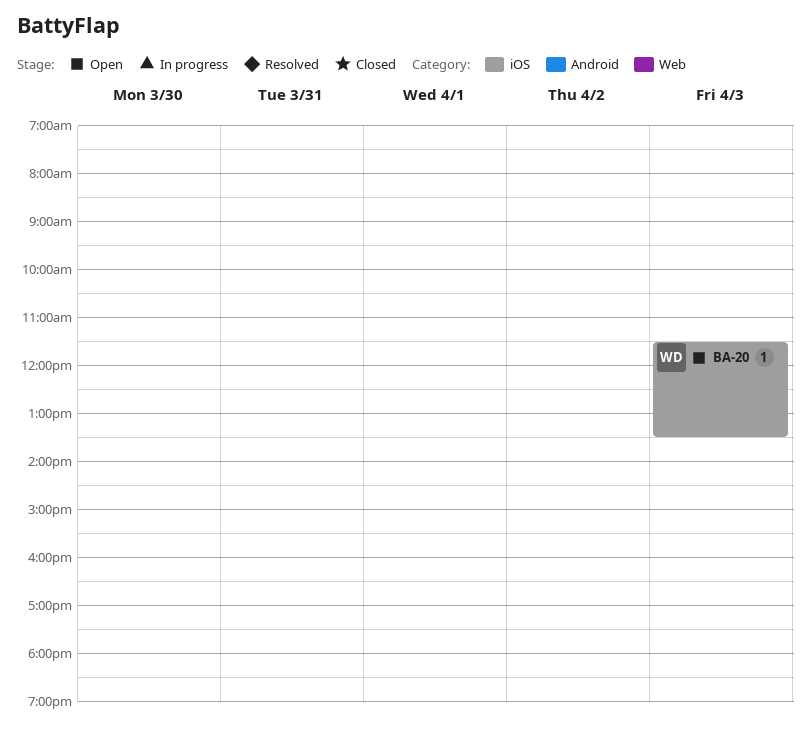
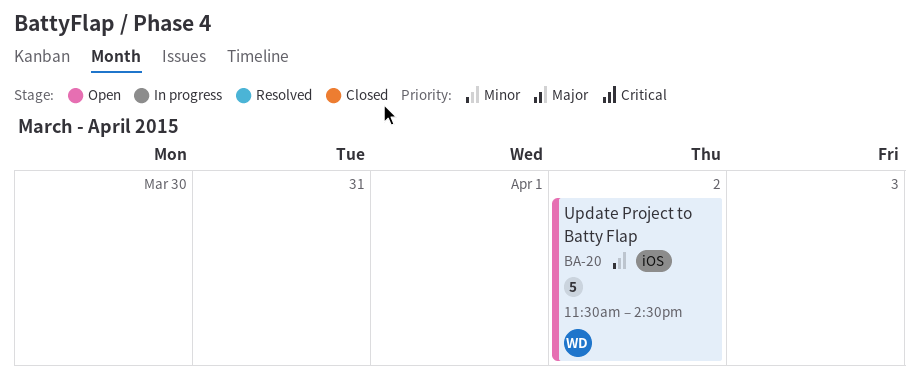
BA-20, estimate: 1 -> 5
BA-20, day: Apr 3 -> Apr 2
BA-20, ends: 13:30 -> 14:30

